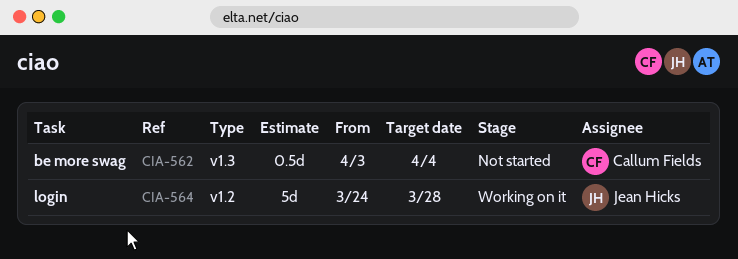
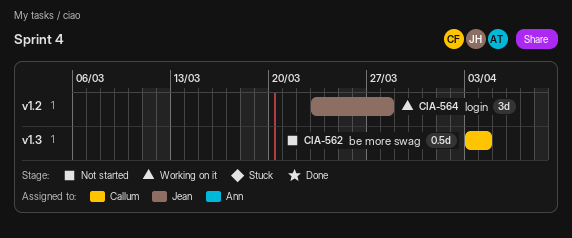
CIA-564, estimate: 5d -> 3d
CIA-564, start: Mar 24 -> Mar 23

